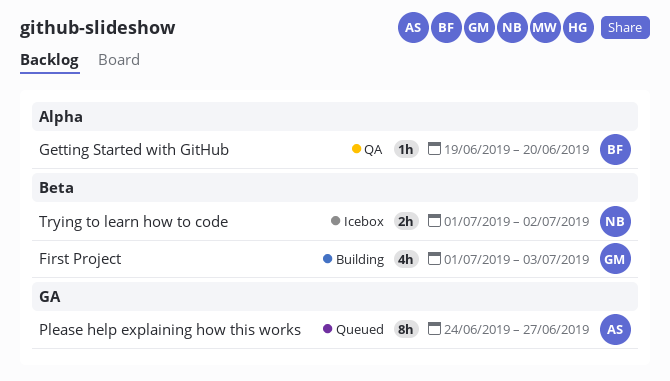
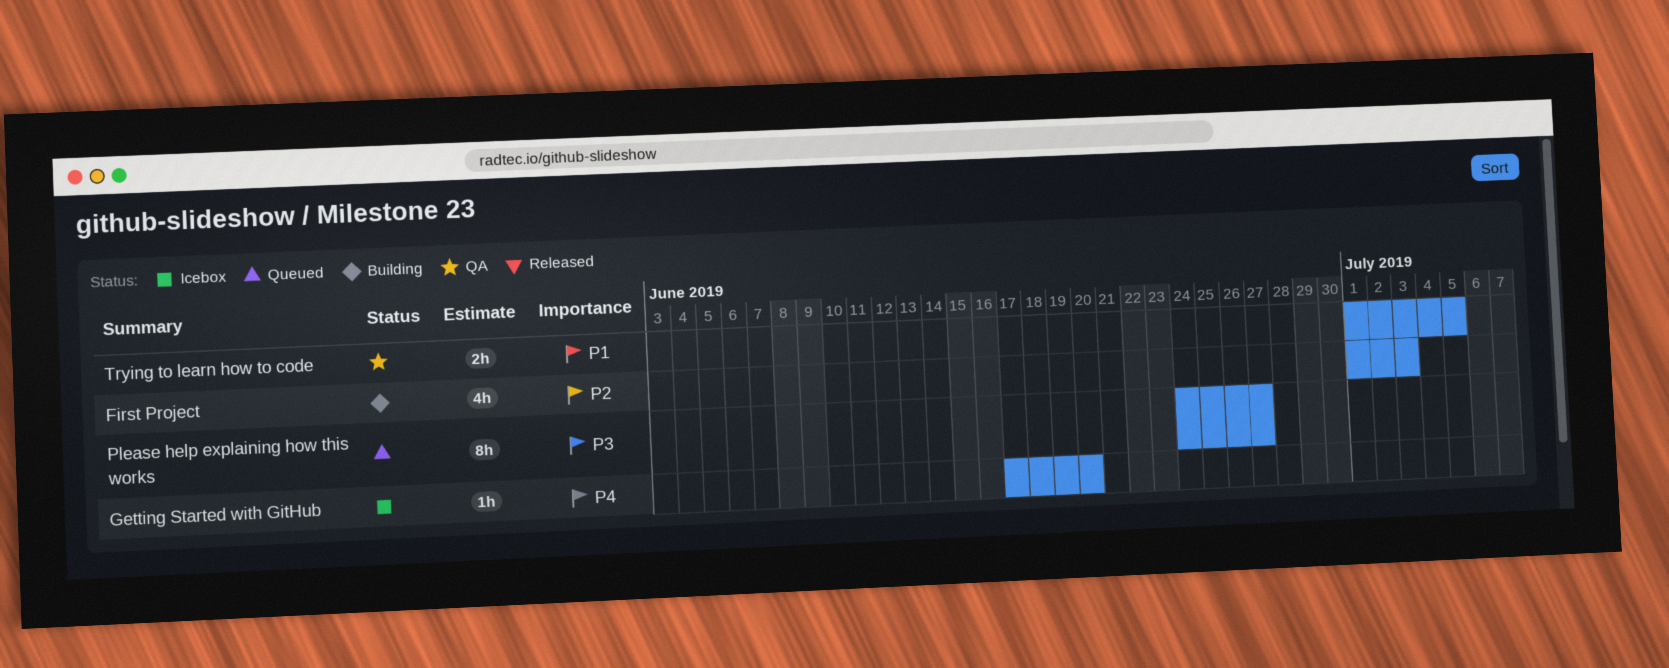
Getting Started with GitHub, status: QA -> Icebox
Getting Started with GitHub, start: Jun 19 -> Jun 17
Trying to learn how to code, status: Icebox -> QA
Trying to learn how to code, due: Jul 2 -> Jul 5

